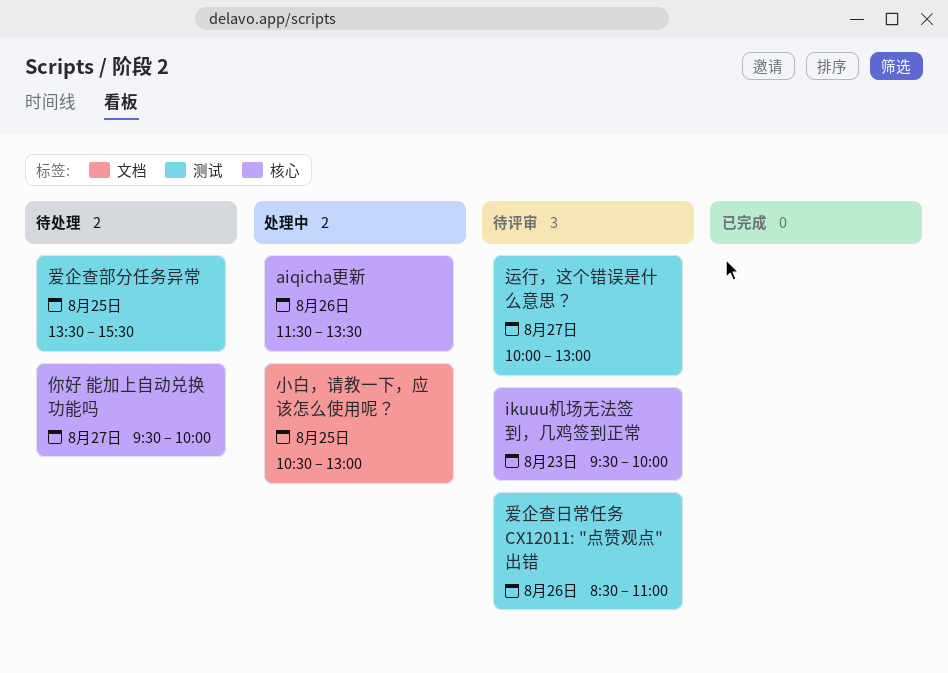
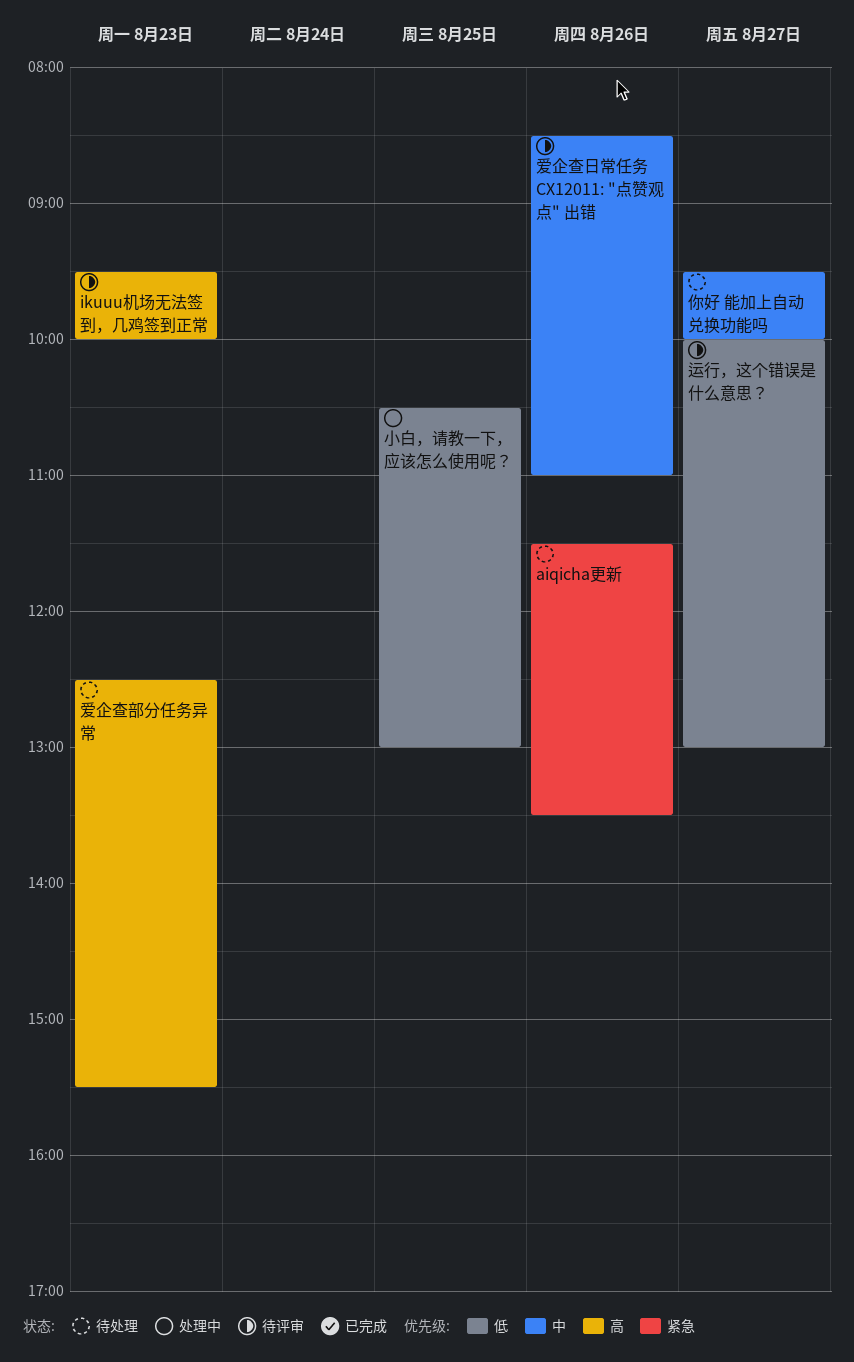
aiqicha更新, status: 处理中 -> 待处理
爱企查部分任务异常, day: Aug 25 -> Aug 23
爱企查部分任务异常, begins: 13:30 -> 12:30

